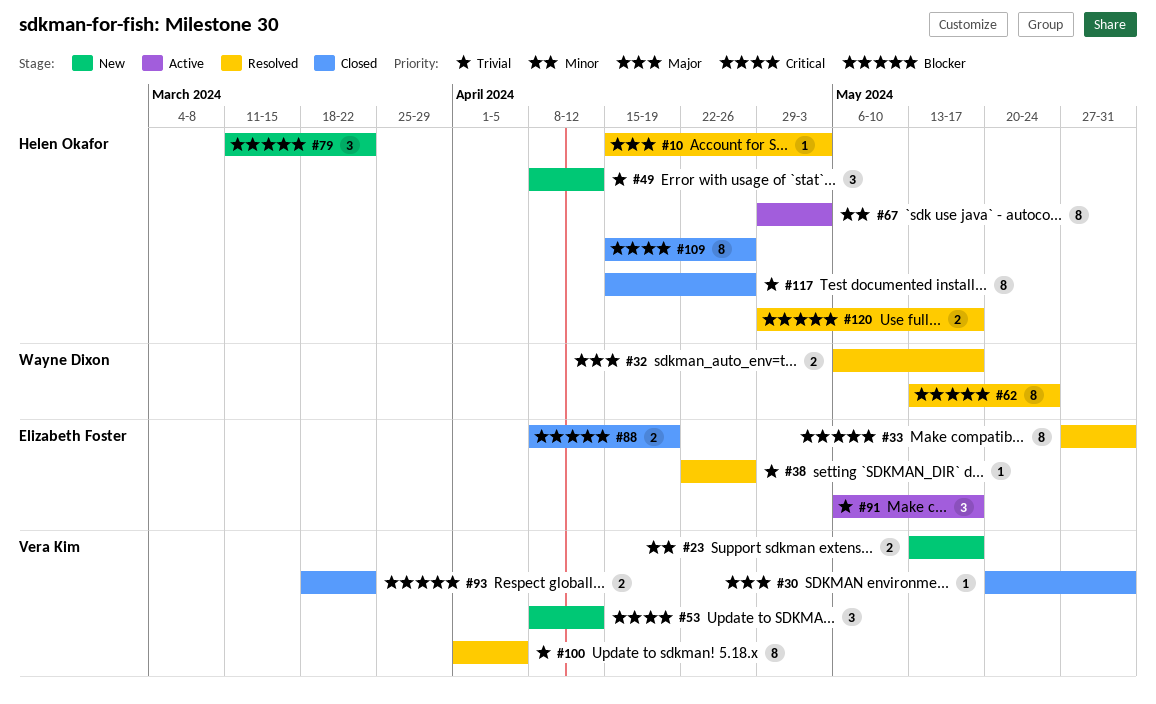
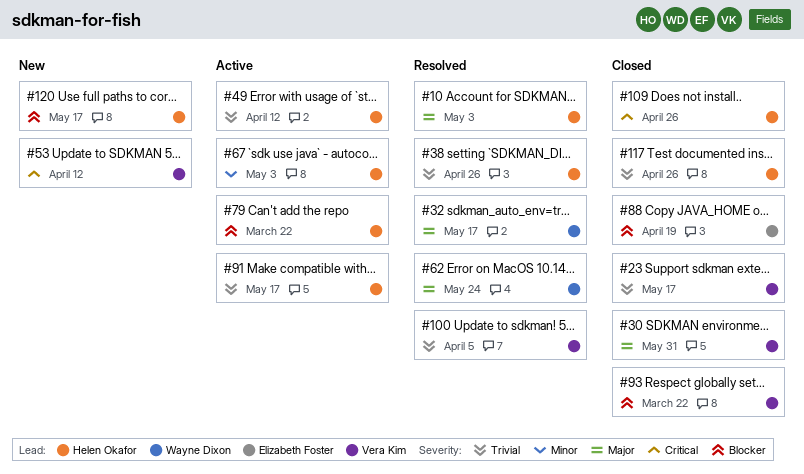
#23, status: New -> Closed
#23, priority: Minor -> Trivial
#33: present -> none
#38, owner: Elizabeth Foster -> Helen Okafor
#49, status: New -> Active
#62, priority: Blocker -> Major
#79, status: New -> Active
#91, owner: Elizabeth Foster -> Helen Okafor
#120, status: Resolved -> New

